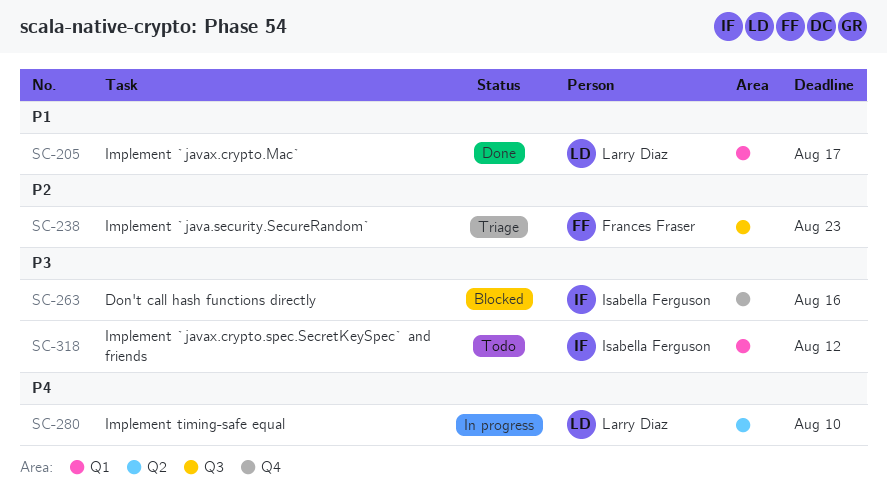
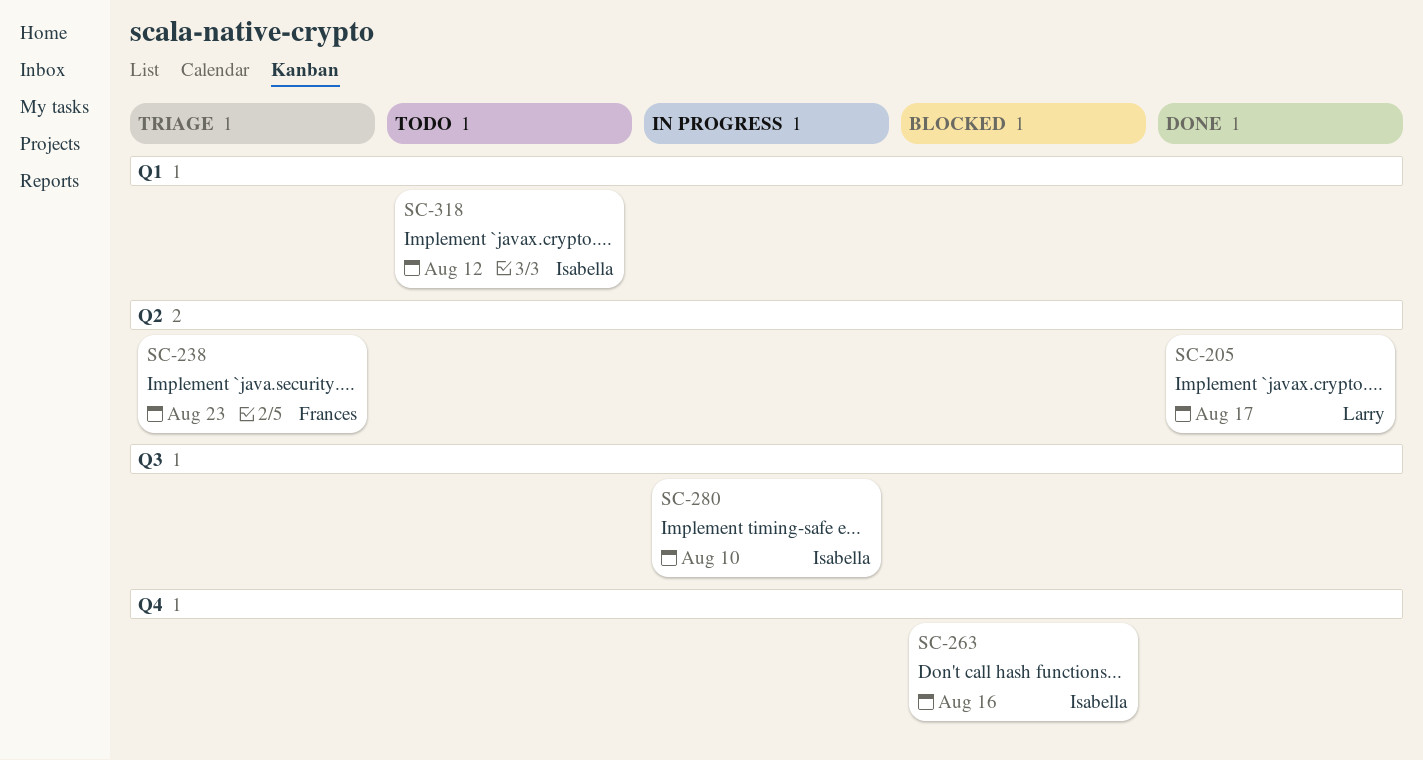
SC-205, label: Q1 -> Q2
SC-238, label: Q3 -> Q2
SC-280, owner: Larry Diaz -> Isabella Ferguson
SC-280, label: Q2 -> Q3

